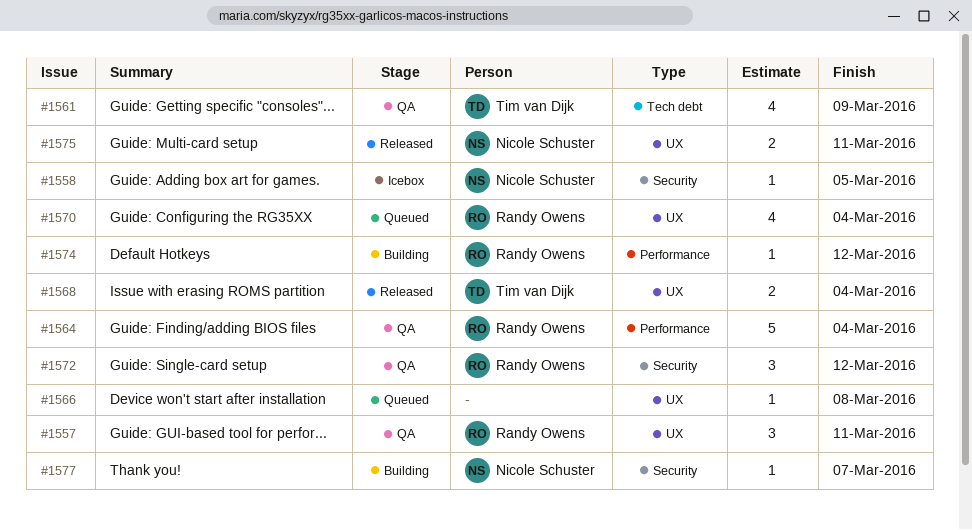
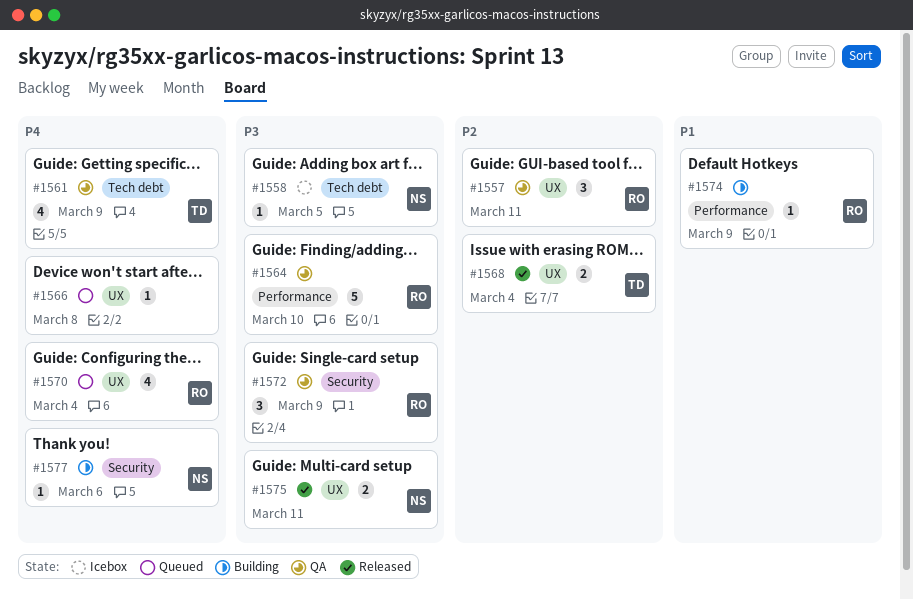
#1558, label: Security -> Tech debt
#1564, due: Mar 4 -> Mar 10
#1572, due: Mar 12 -> Mar 9
#1574, due: Mar 12 -> Mar 9
#1577, due: Mar 7 -> Mar 6

